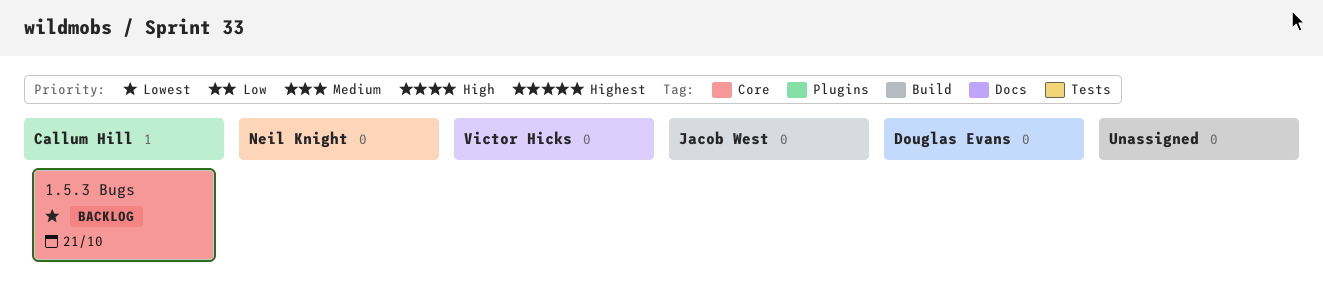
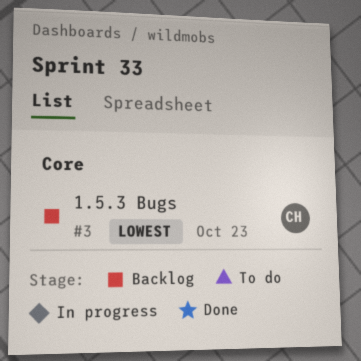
1.5.3 Bugs, due: Oct 21 -> Oct 23

